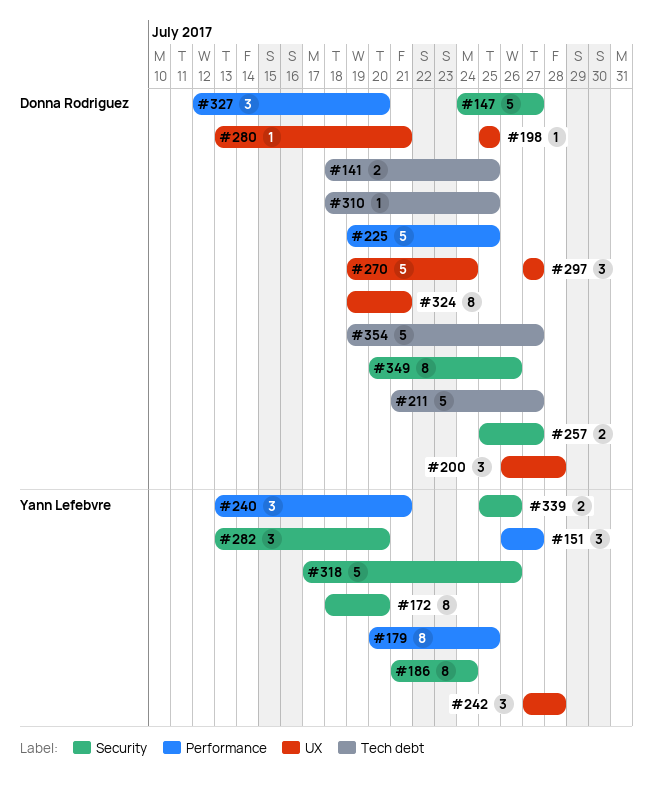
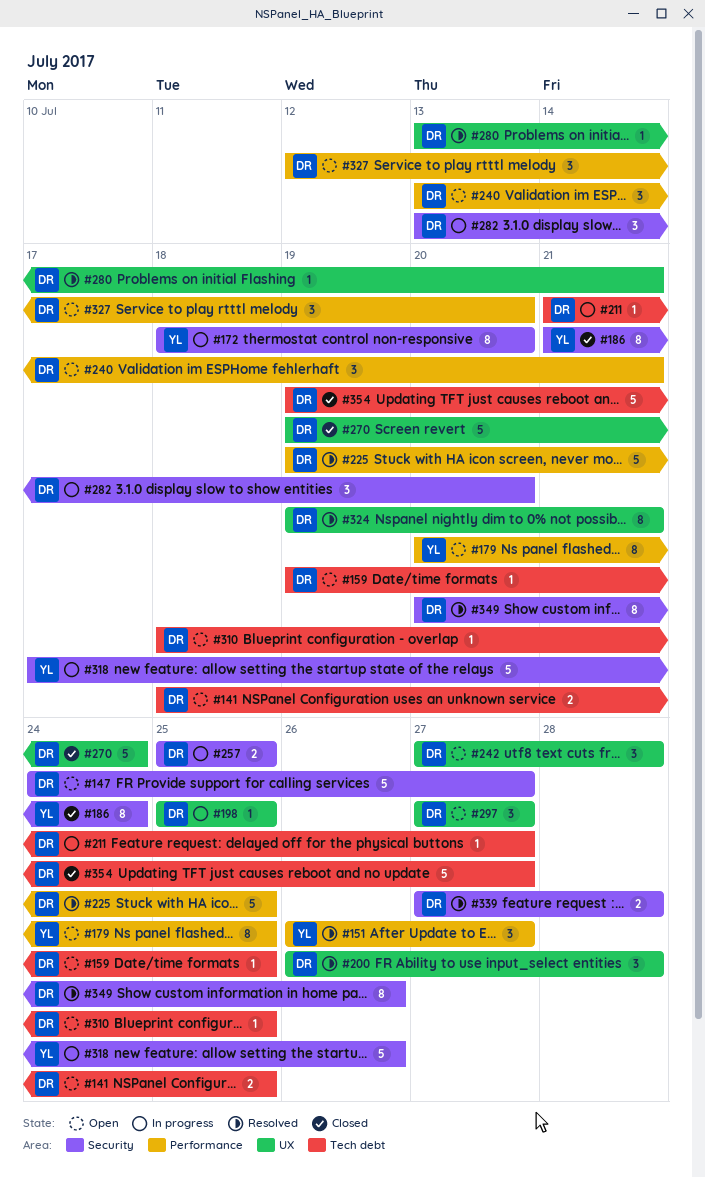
#159: none -> present
#211, estimate: 5 -> 1
#240, owner: Yann Lefebvre -> Donna Rodriguez
#242, owner: Yann Lefebvre -> Donna Rodriguez
#257, due: Jul 27 -> Jul 25
#282, owner: Yann Lefebvre -> Donna Rodriguez
#339, owner: Yann Lefebvre -> Donna Rodriguez
#339, start: Jul 25 -> Jul 27
#339, due: Jul 26 -> Jul 28

